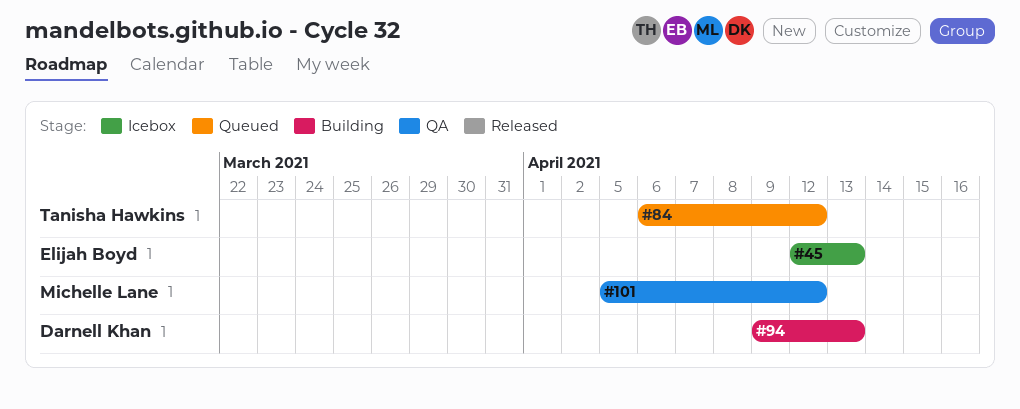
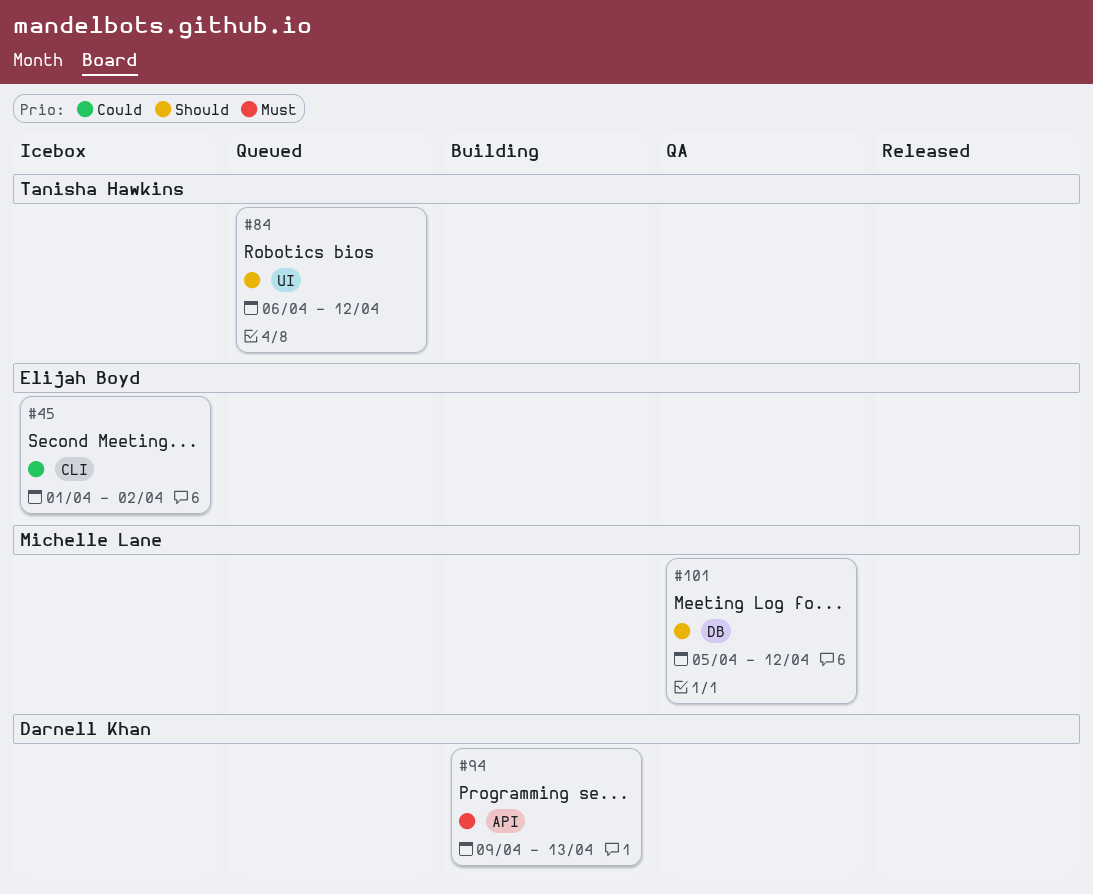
#45, start: Apr 12 -> Apr 1
#45, due: Apr 13 -> Apr 2

